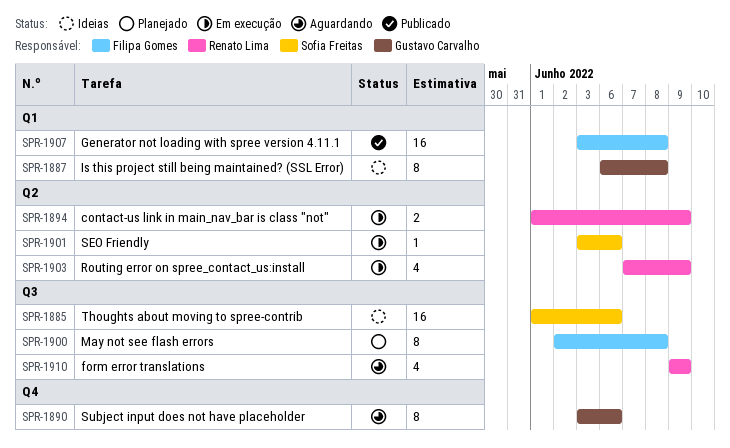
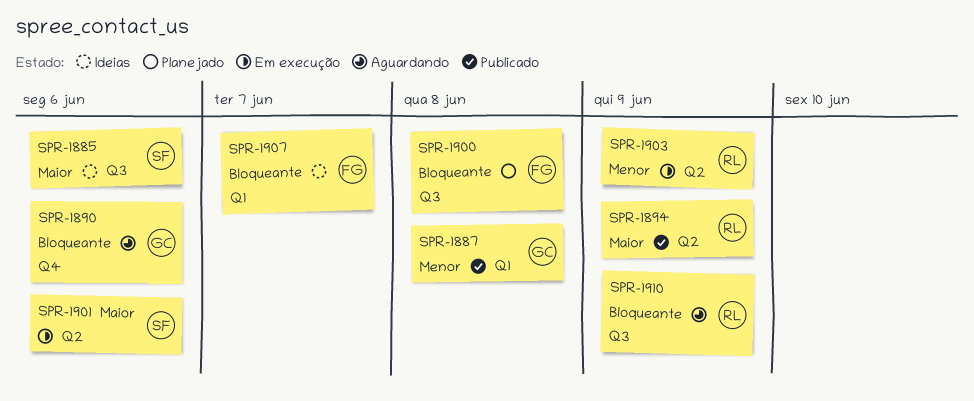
SPR-1887, status: Ideias -> Publicado
SPR-1894, status: Em execução -> Publicado
SPR-1907, status: Publicado -> Ideias
SPR-1907, due: Jun 8 -> Jun 7

